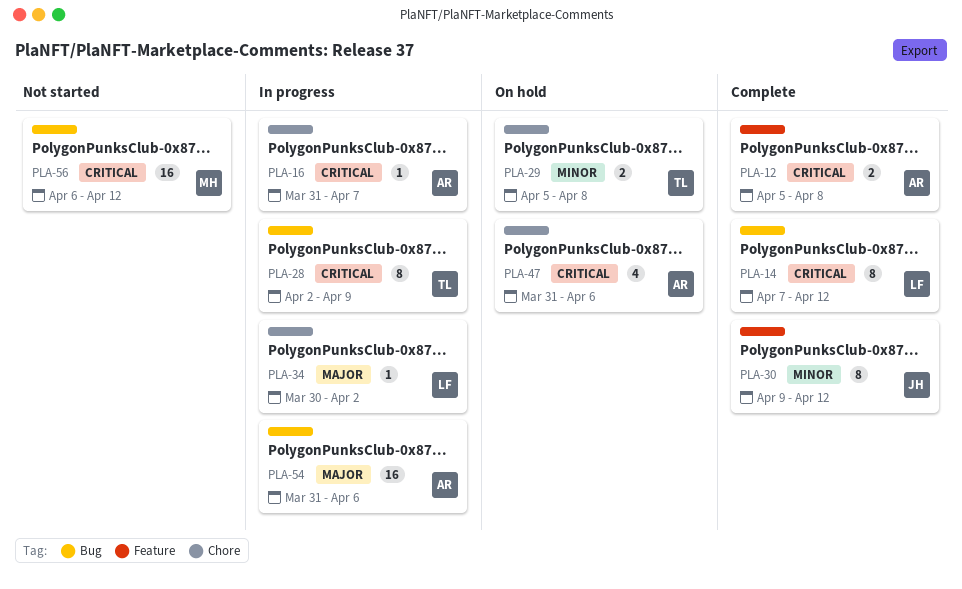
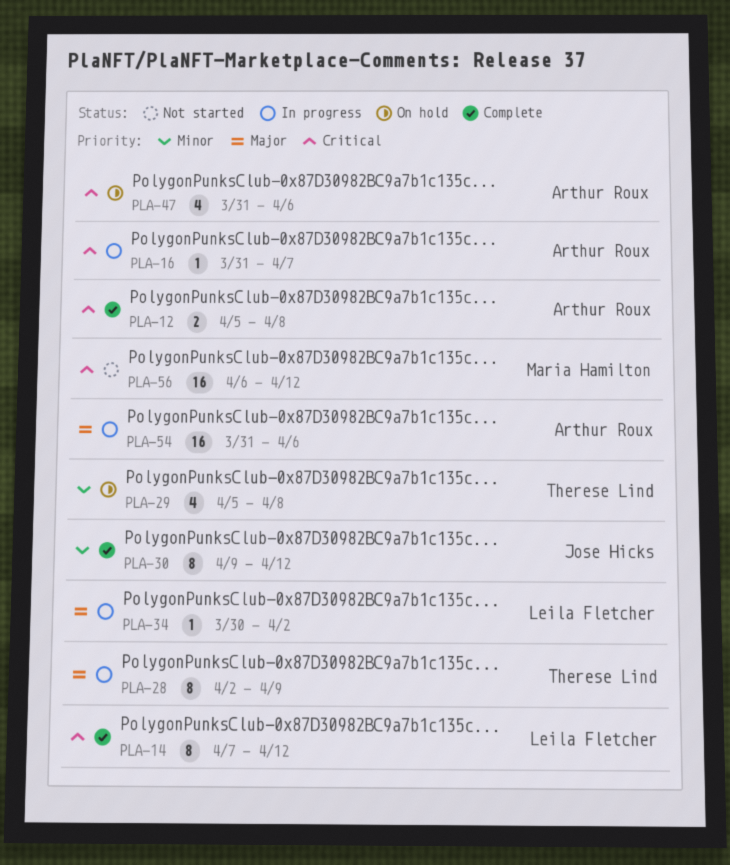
PLA-28, priority: Critical -> Major
PLA-29, estimate: 2 -> 4

